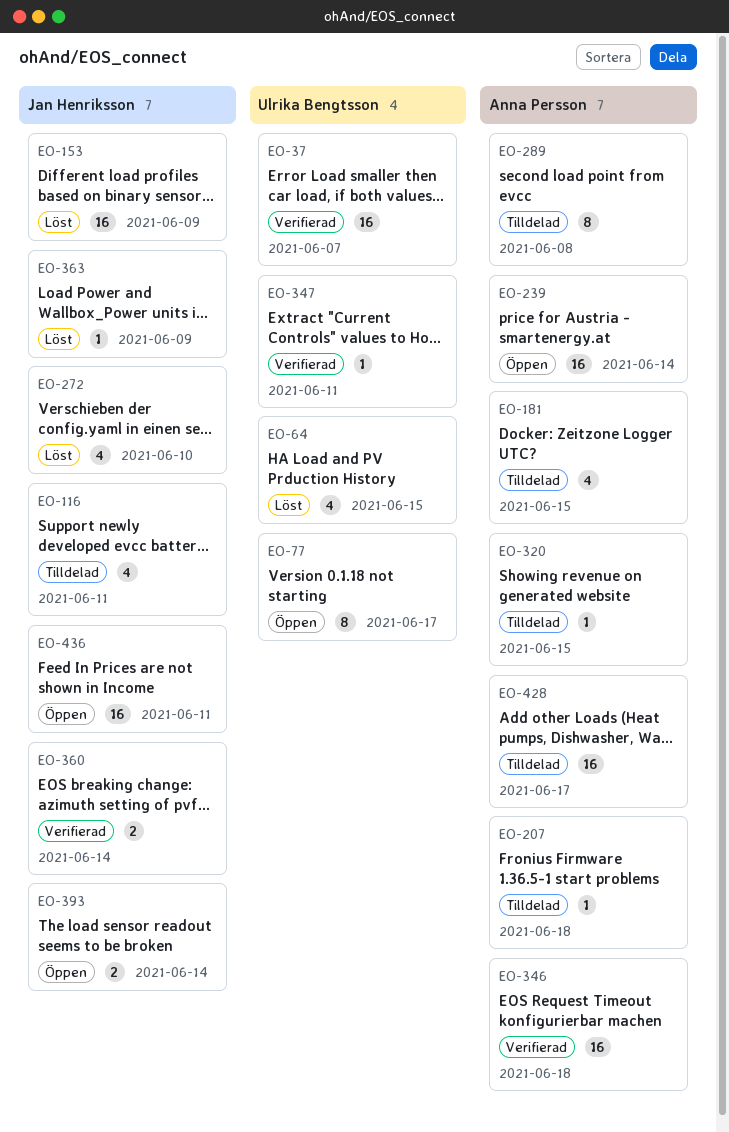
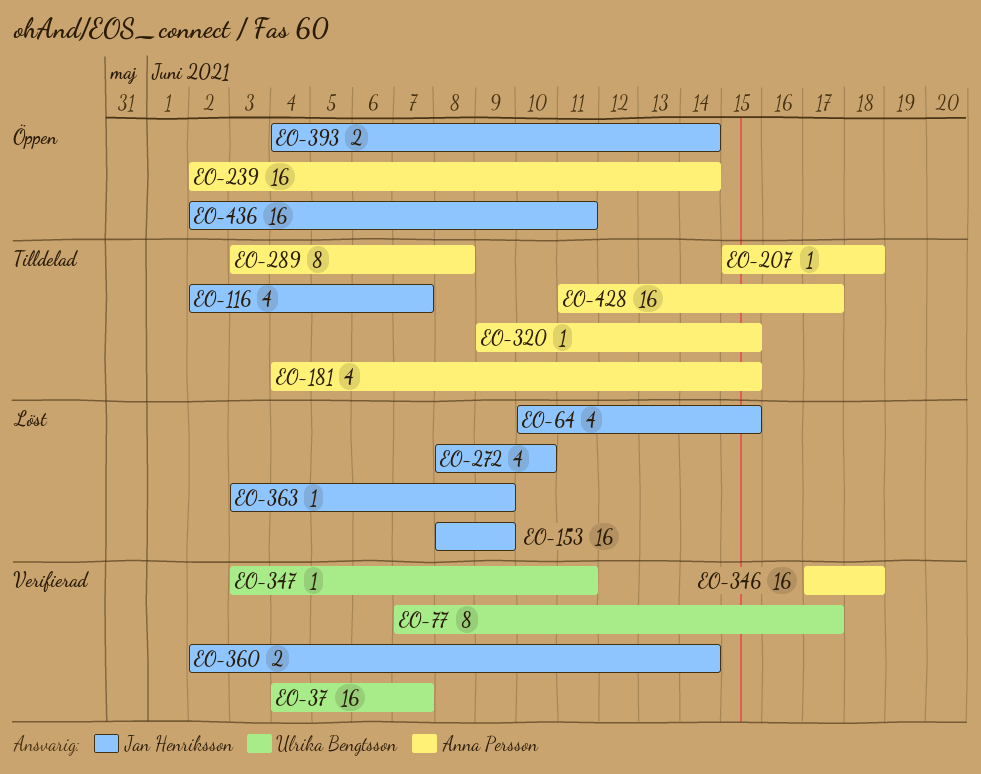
EO-64, owner: Ulrika Bengtsson -> Jan Henriksson
EO-77, status: Öppen -> Verifierad
EO-116, due: Jun 11 -> Jun 7

